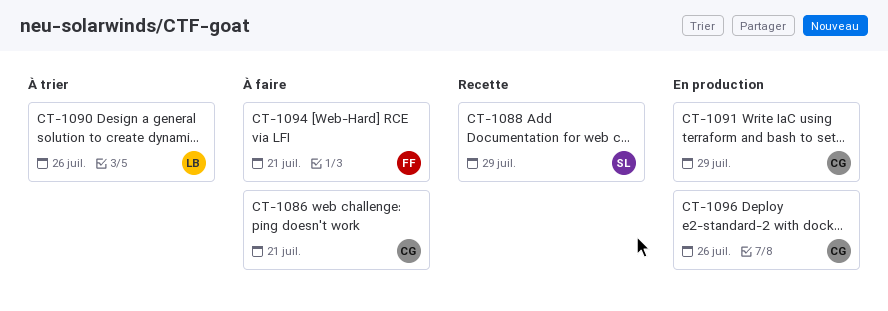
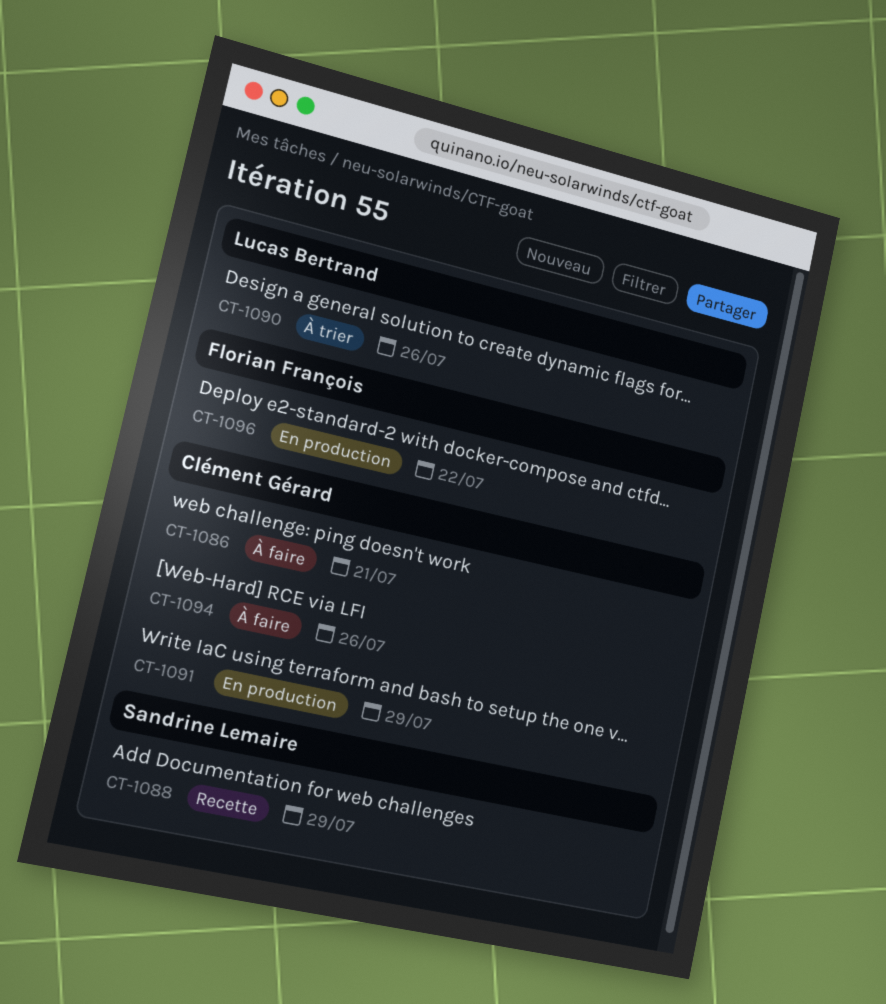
CT-1094, owner: Florian François -> Clément Gérard
CT-1094, due: Jul 21 -> Jul 26
CT-1096, owner: Clément Gérard -> Florian François
CT-1096, due: Jul 26 -> Jul 22

